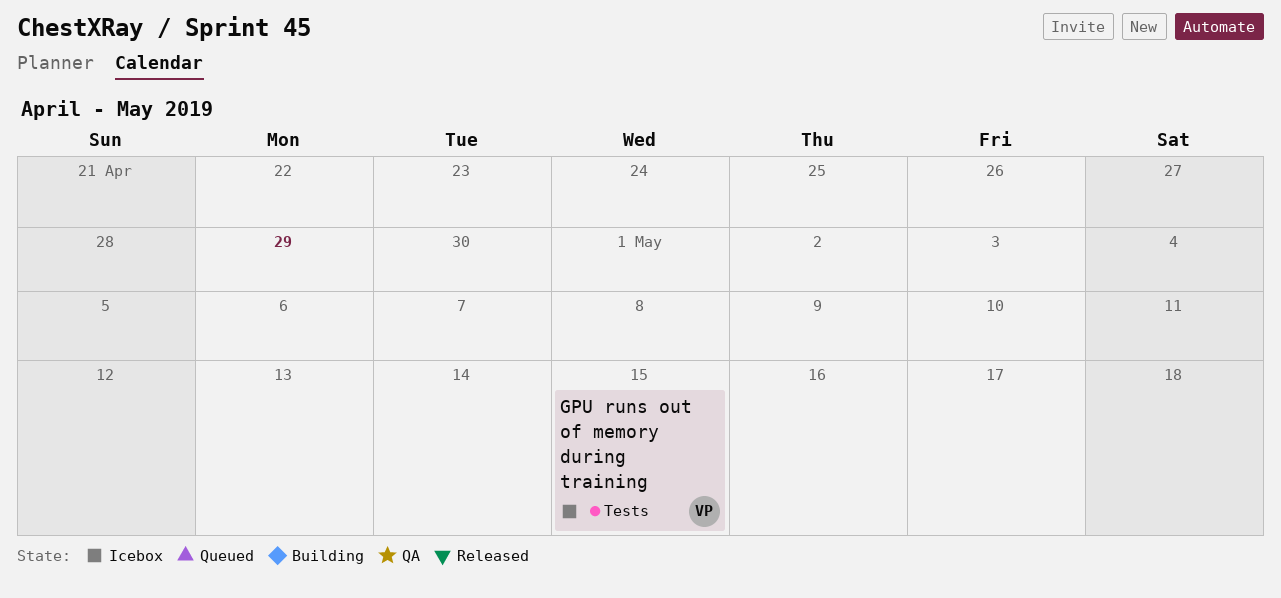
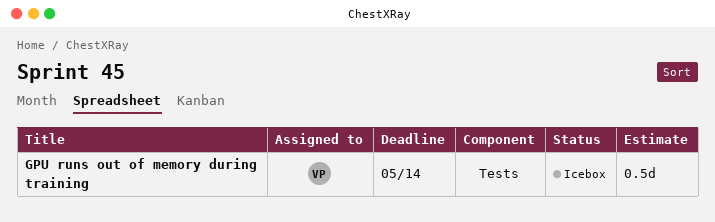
GPU runs out of memory during training, due: May 15 -> May 14

